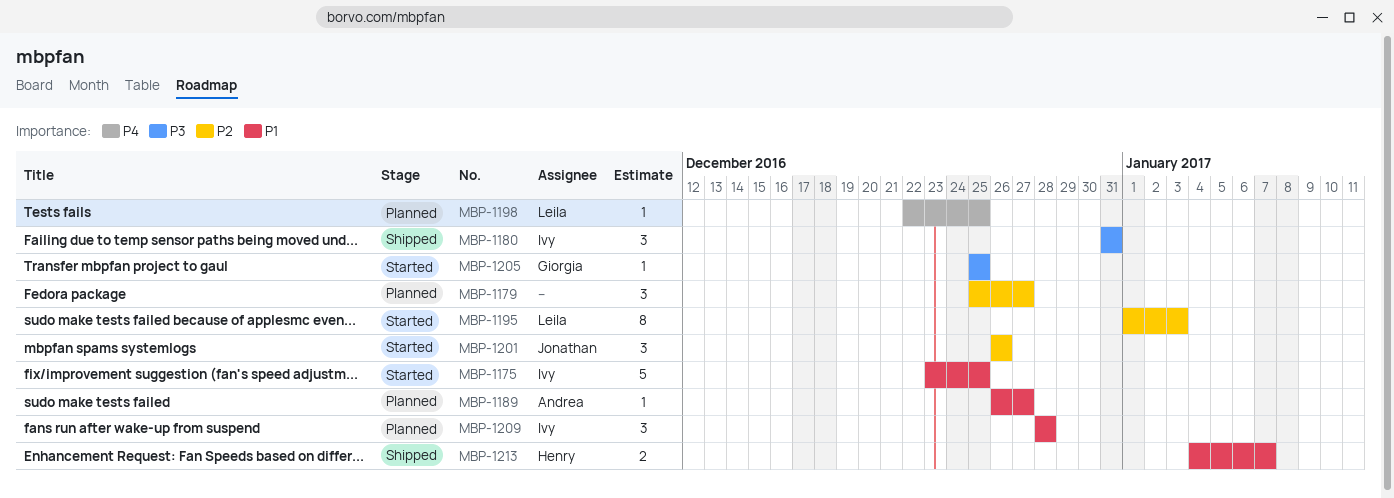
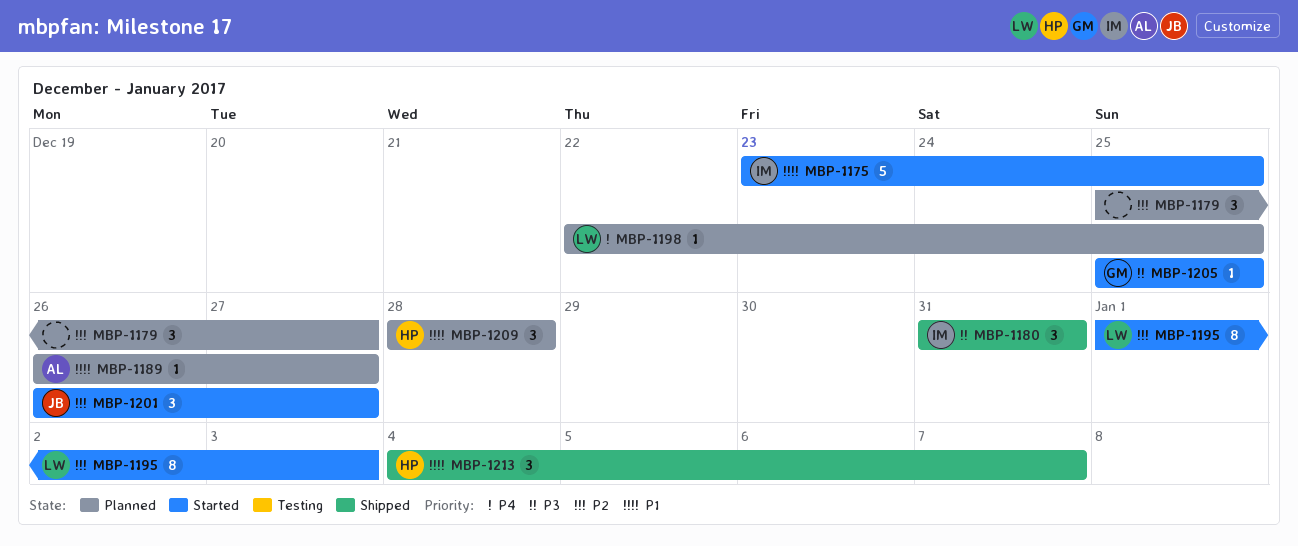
MBP-1201, due: Dec 26 -> Dec 27
MBP-1209, owner: Ivy -> Henry
MBP-1213, estimate: 2 -> 3

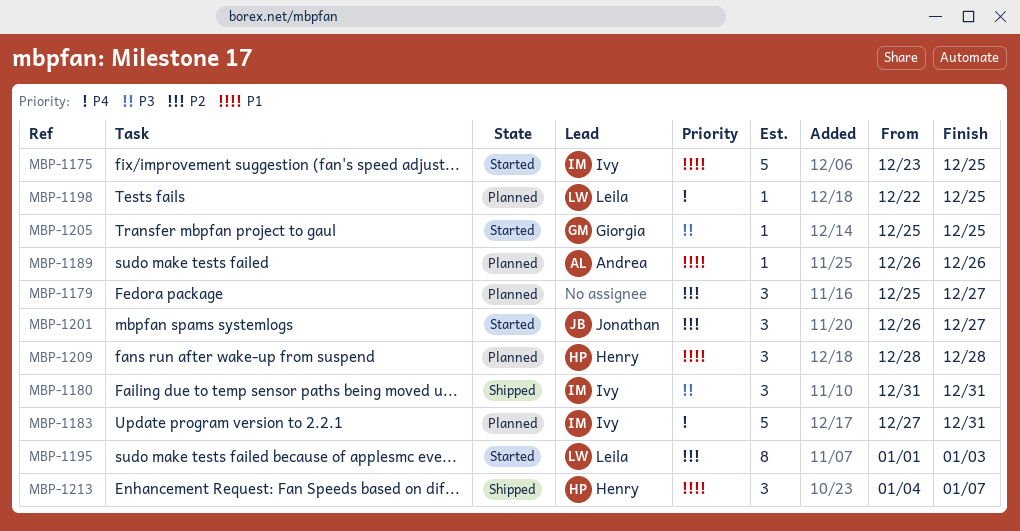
MBP-1183: none -> present
MBP-1189, due: Dec 27 -> Dec 26

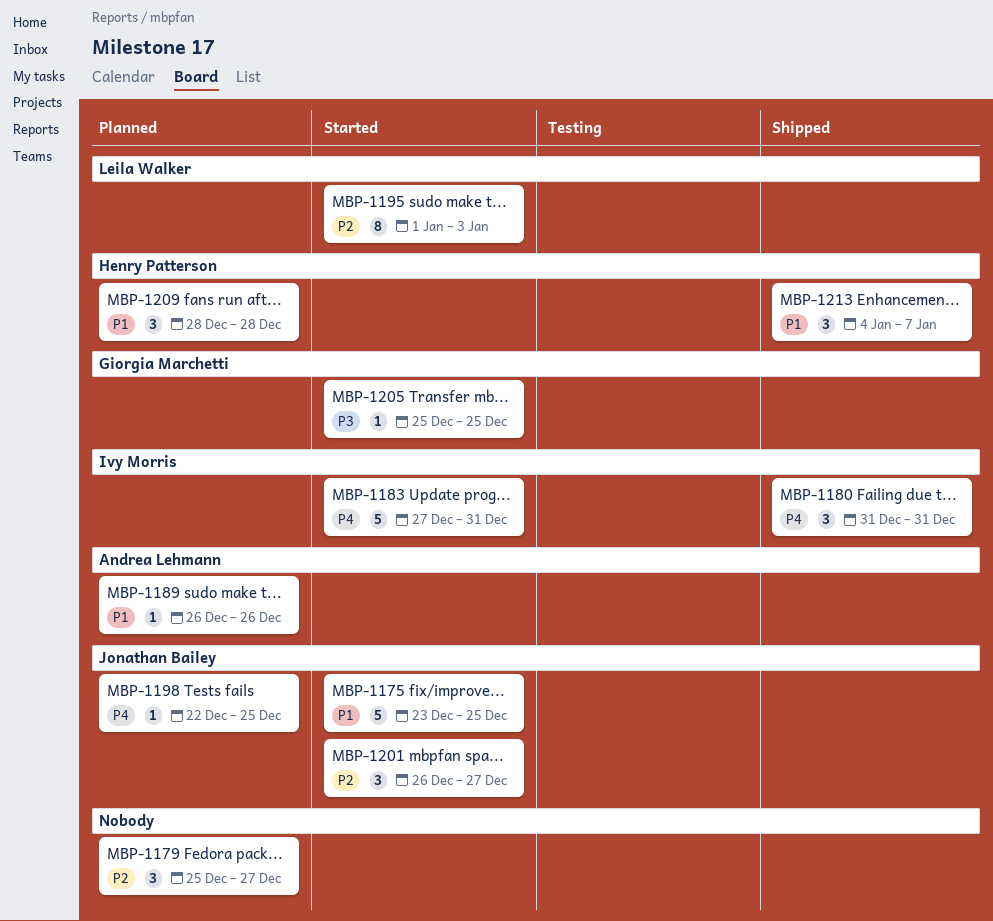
MBP-1175, owner: Ivy Morris -> Jonathan Bailey
MBP-1180, priority: P3 -> P4
MBP-1183, status: Planned -> Started
MBP-1198, owner: Leila Walker -> Jonathan Bailey

